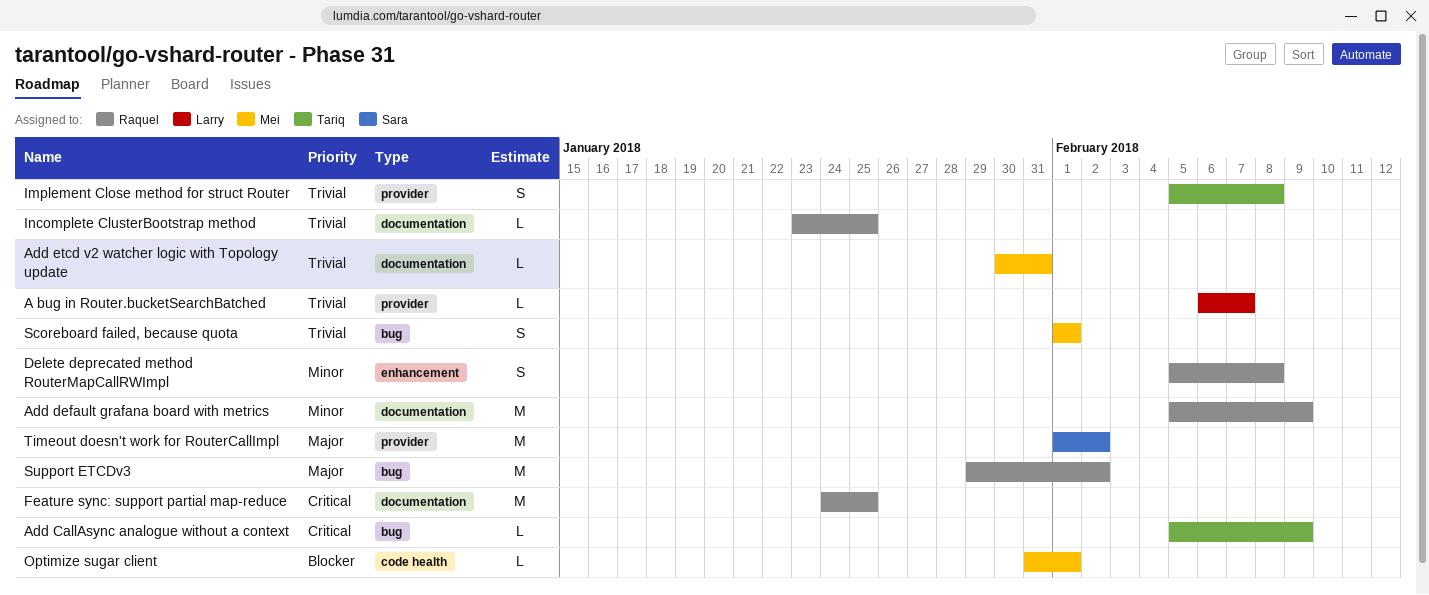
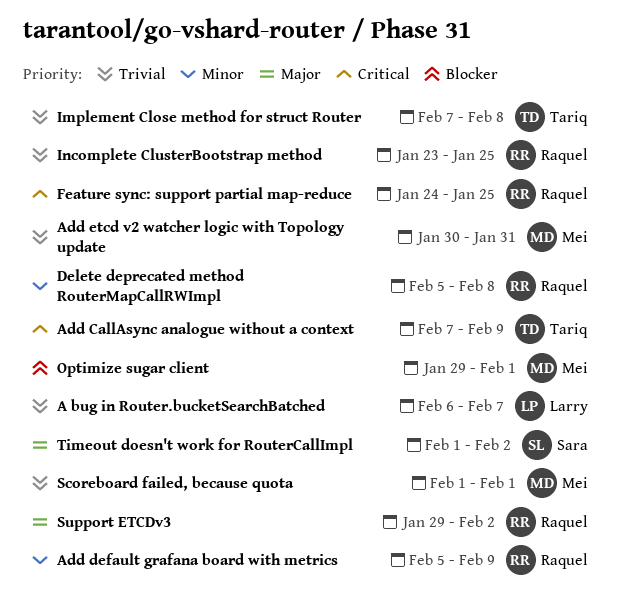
Add CallAsync analogue without a context, start: Feb 5 -> Feb 7
Implement Close method for struct Router, start: Feb 5 -> Feb 7
Optimize sugar client, start: Jan 31 -> Jan 29

